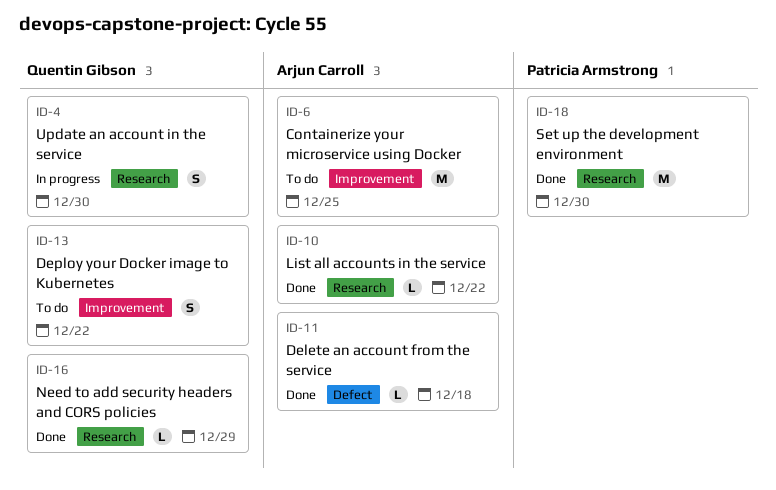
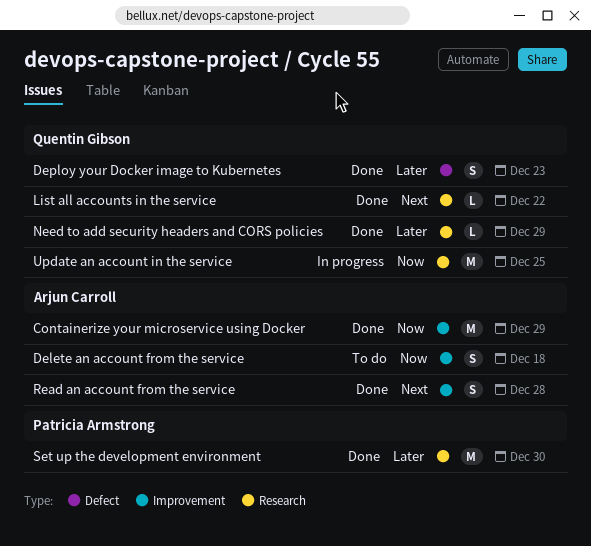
Containerize your microservice using Docker, status: To do -> Done
Containerize your microservice using Docker, due: Dec 25 -> Dec 29
Delete an account from the service, status: Done -> To do
Delete an account from the service, label: Defect -> Improvement
Delete an account from the service, estimate: L -> S
Deploy your Docker image to Kubernetes, status: To do -> Done
Deploy your Docker image to Kubernetes, label: Improvement -> Defect
Deploy your Docker image to Kubernetes, due: Dec 22 -> Dec 23
List all accounts in the service, owner: Arjun Carroll -> Quentin Gibson
Read an account from the service: none -> present
Update an account in the service, estimate: S -> M
Update an account in the service, due: Dec 30 -> Dec 25

